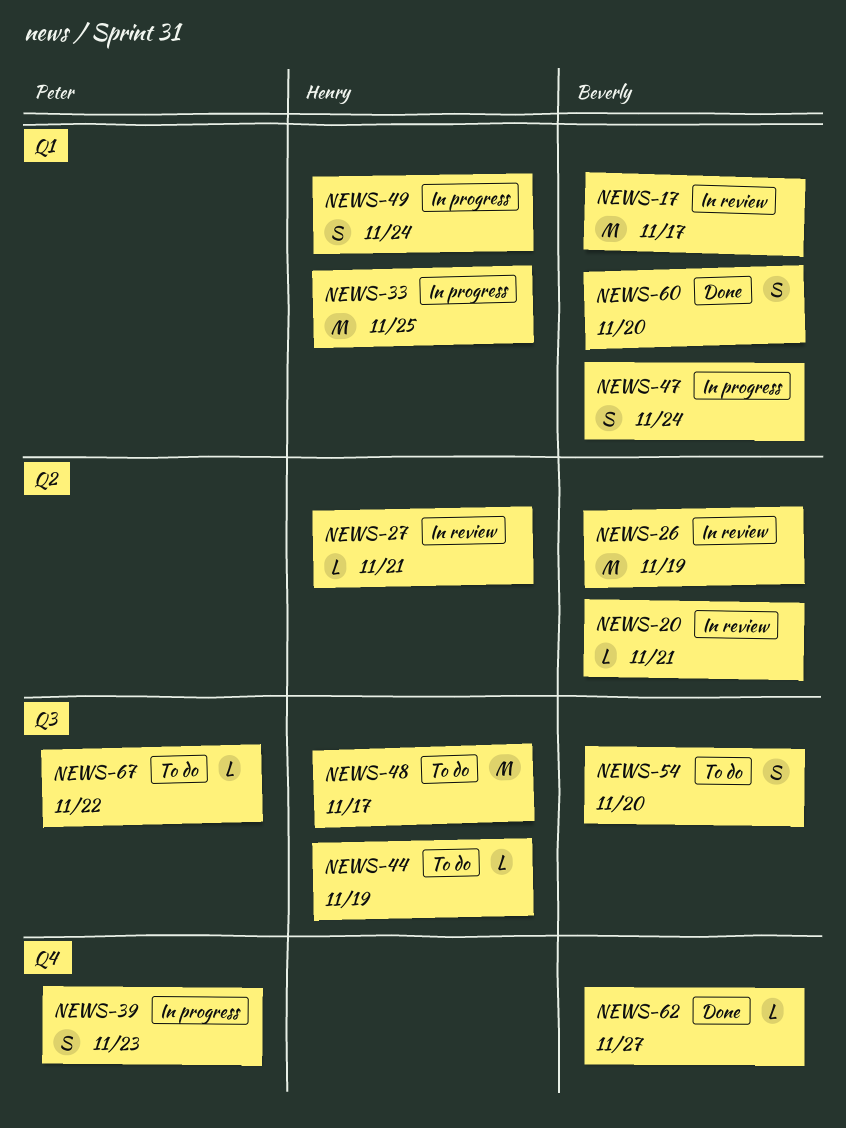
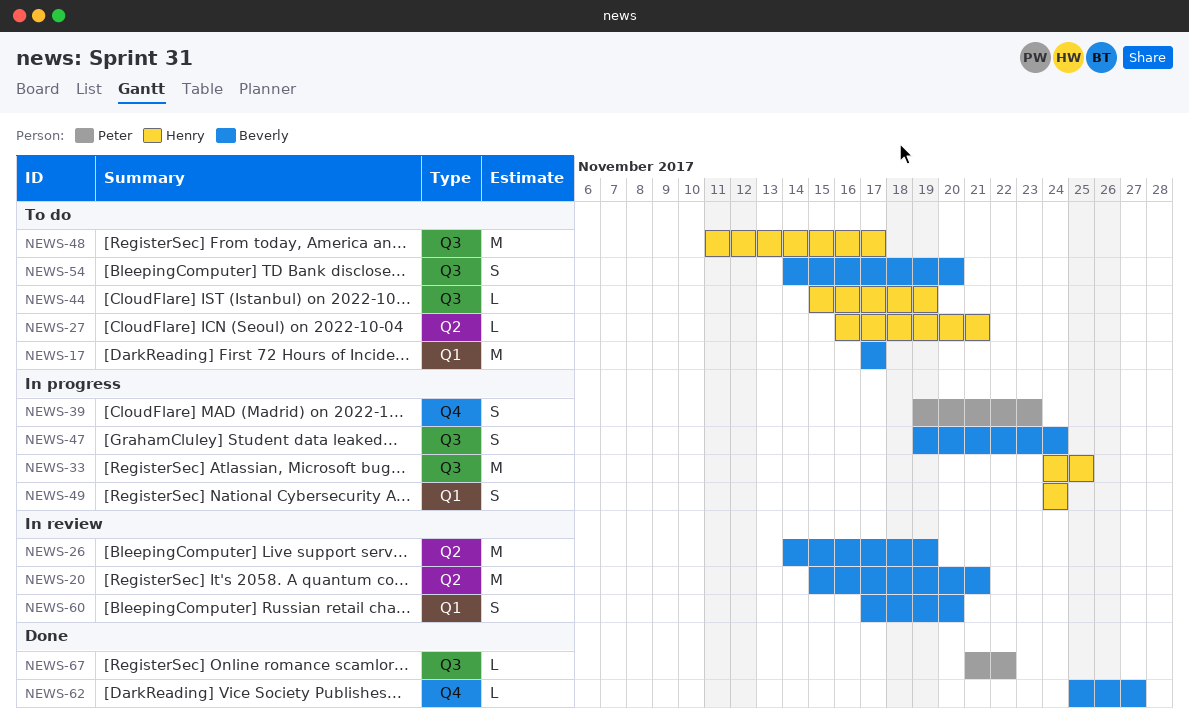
NEWS-17, status: In review -> To do
NEWS-20, estimate: L -> M
NEWS-27, status: In review -> To do
NEWS-33, label: Q1 -> Q3
NEWS-47, label: Q1 -> Q3
NEWS-60, status: Done -> In review
NEWS-67, status: To do -> Done

